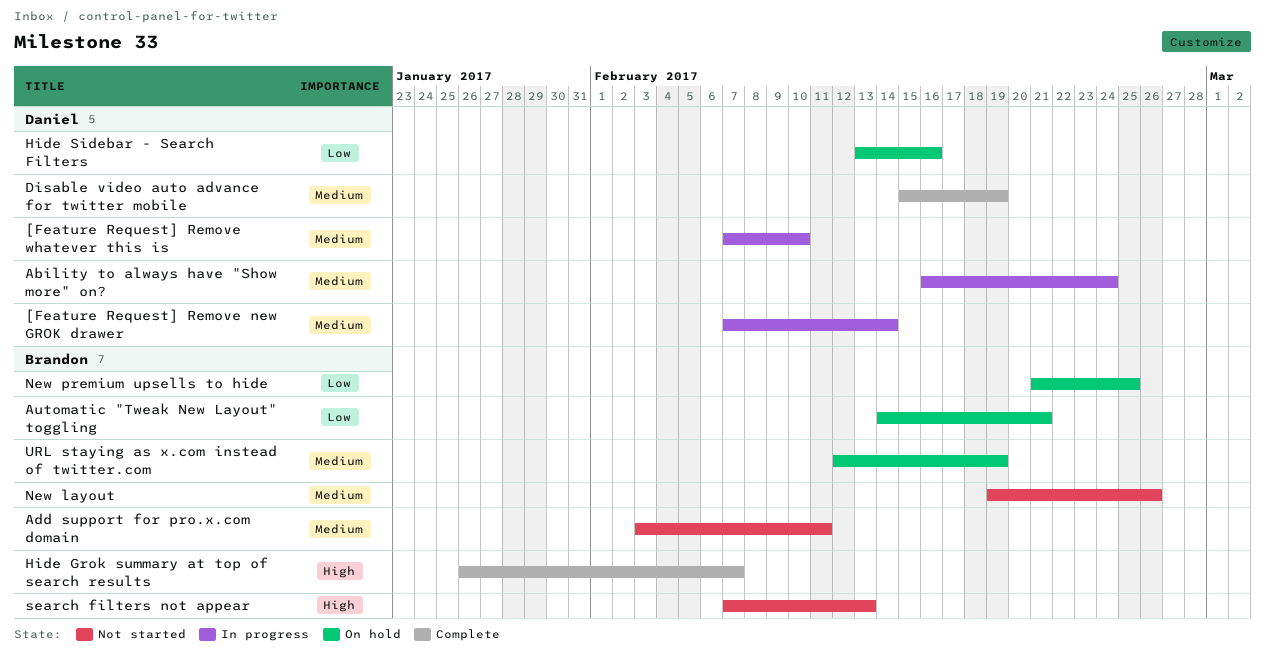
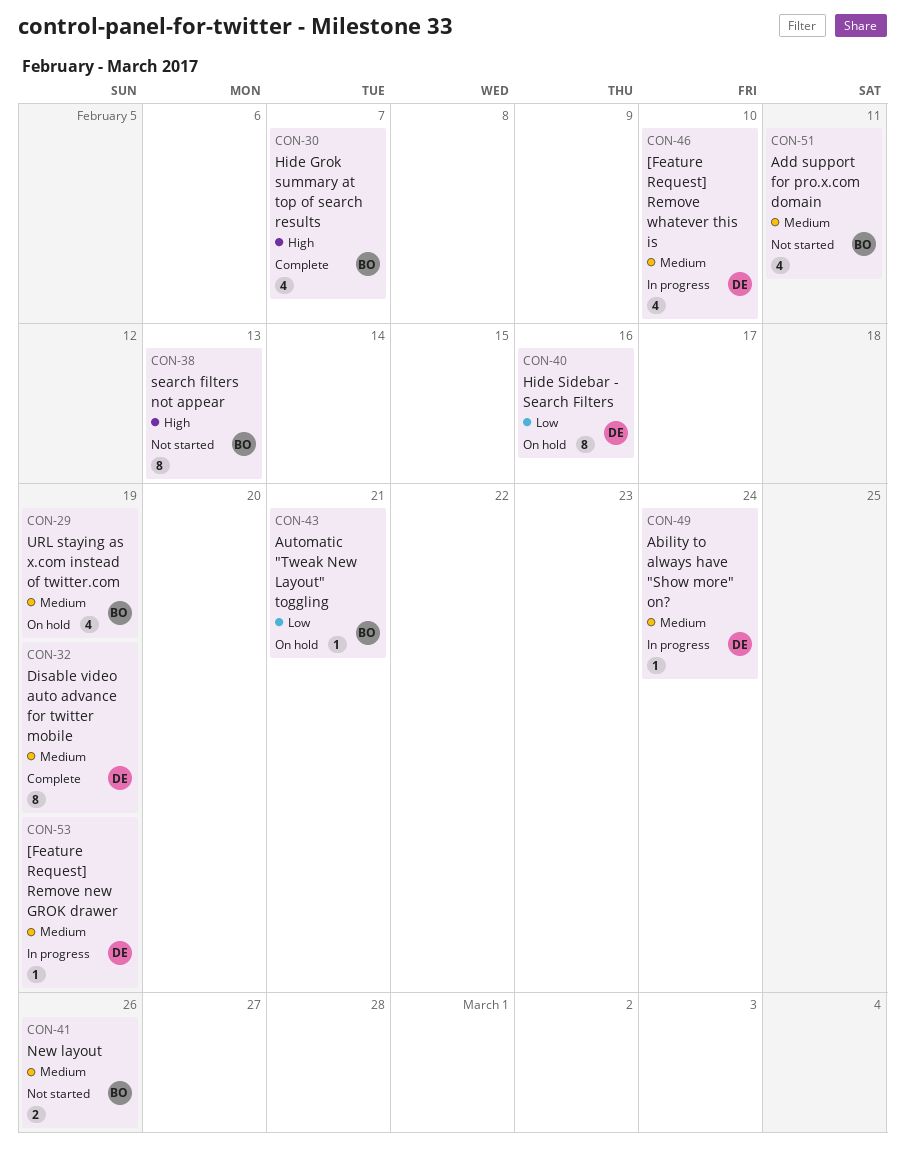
[Feature Request] Remove new GROK drawer, due: Feb 14 -> Feb 19
New premium upsells to hide: present -> none

